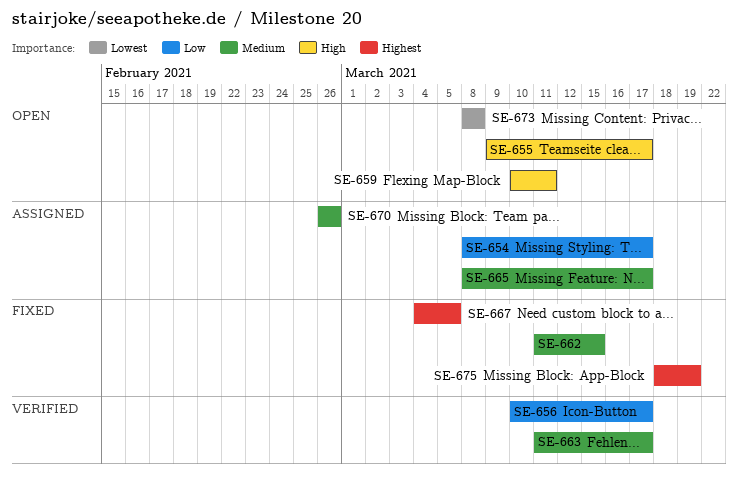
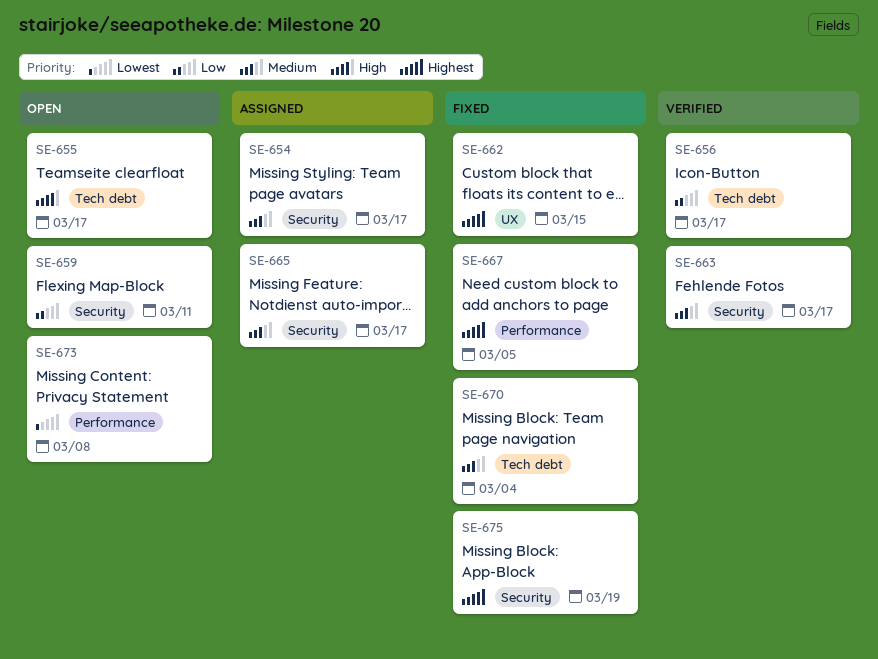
SE-654, priority: Low -> Medium
SE-659, priority: High -> Low
SE-662, priority: Medium -> Highest
SE-670, status: Assigned -> Fixed
SE-670, due: Feb 26 -> Mar 4

